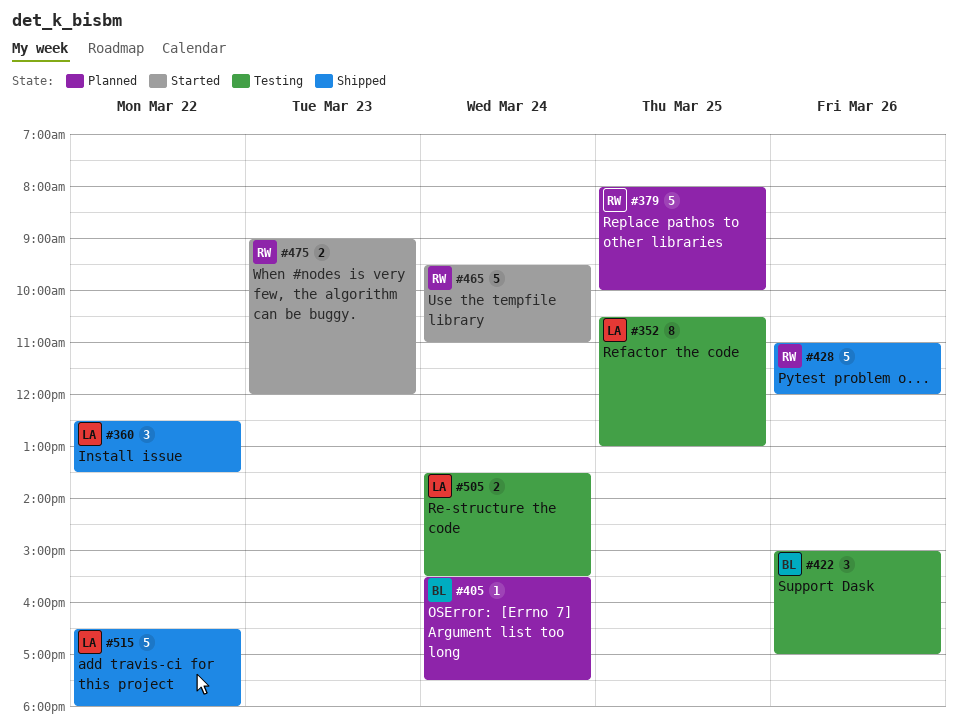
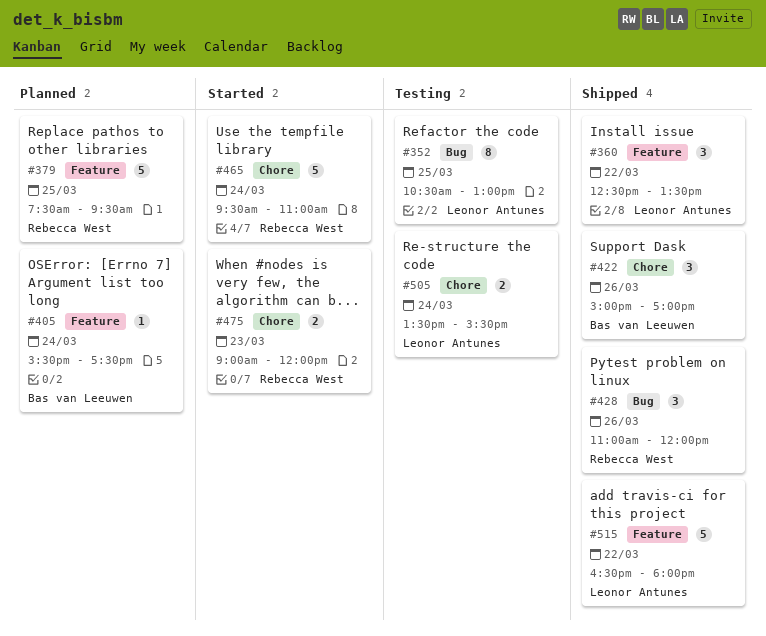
#379, begins: 08:00 -> 07:30
#379, ends: 10:00 -> 09:30
#422, status: Testing -> Shipped
#428, estimate: 5 -> 3

